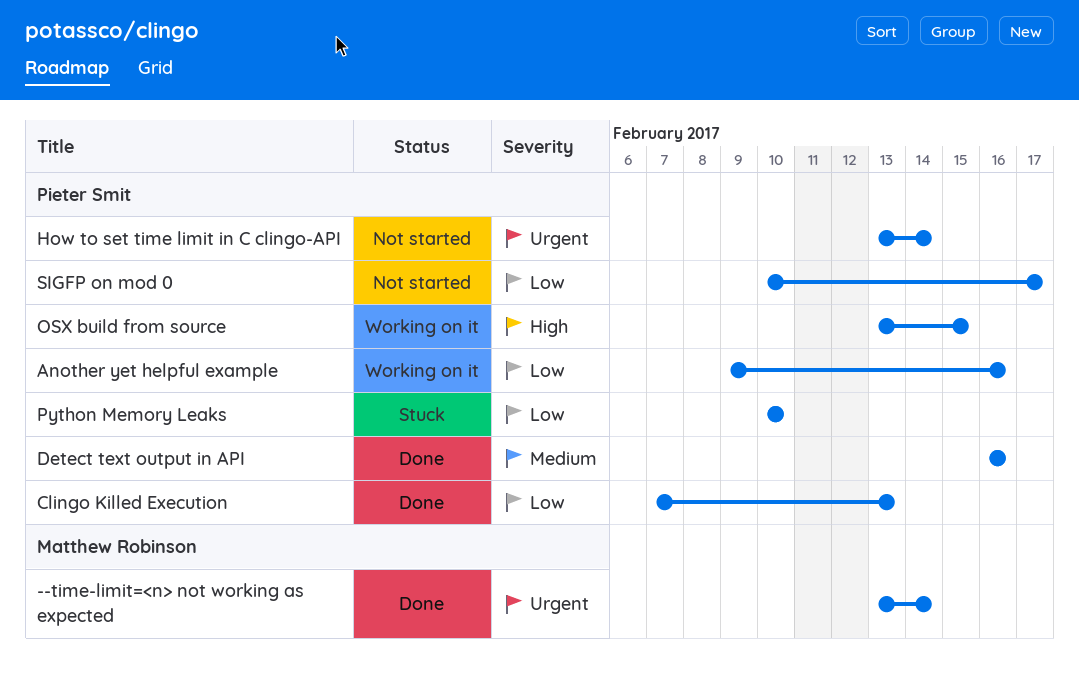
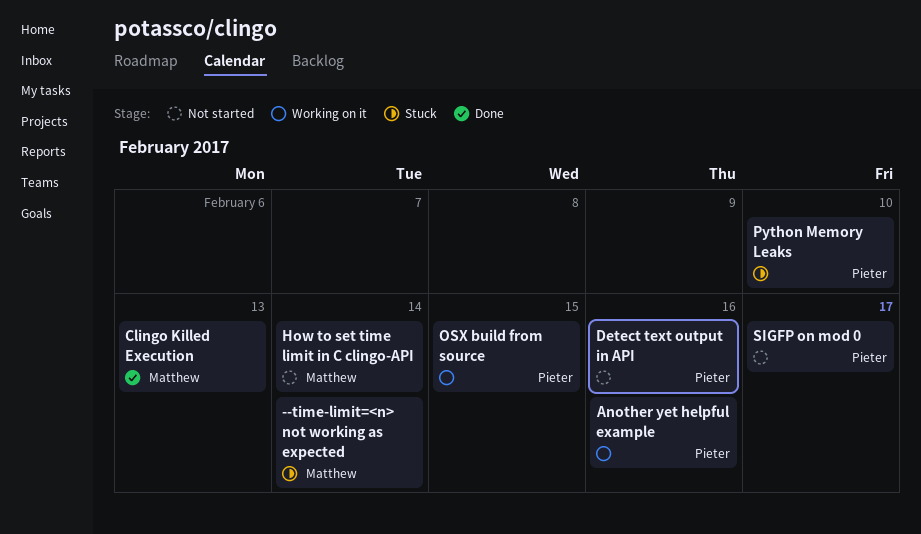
--time-limit=<n> not working as expected, status: Done -> Stuck
Clingo Killed Execution, owner: Pieter Smit -> Matthew Robinson
Detect text output in API, status: Done -> Not started
How to set time limit in C clingo-API, owner: Pieter Smit -> Matthew Robinson

